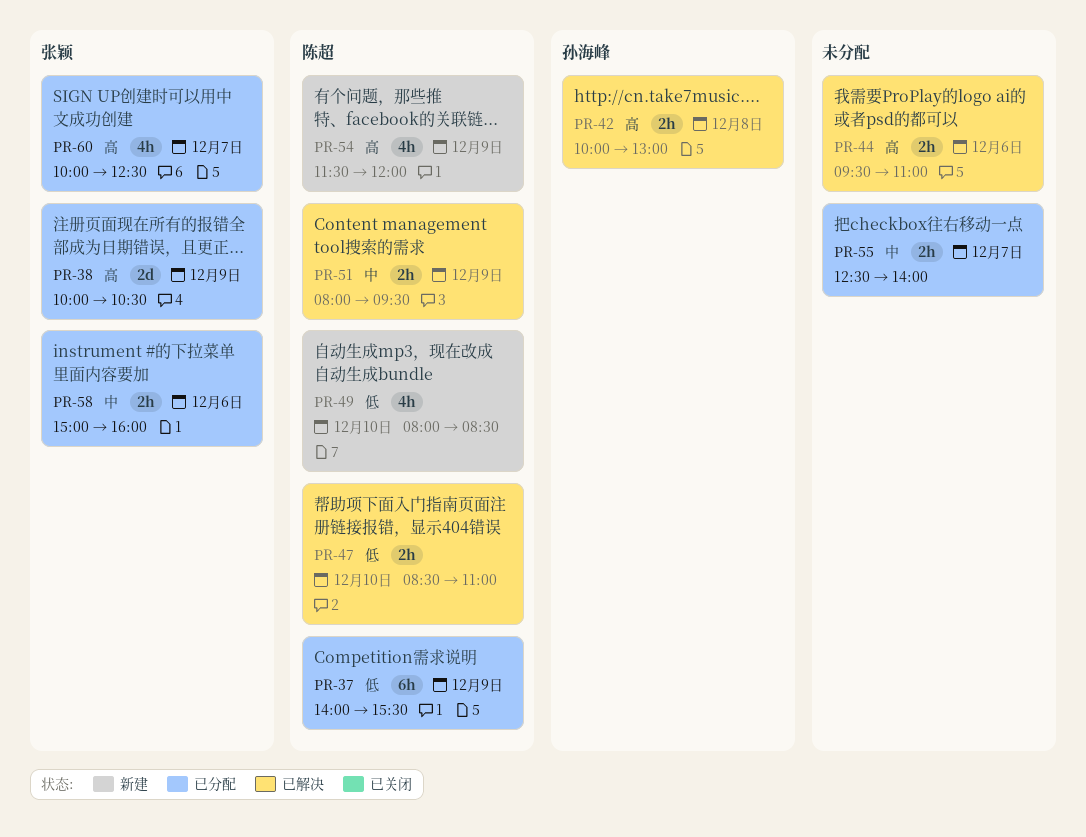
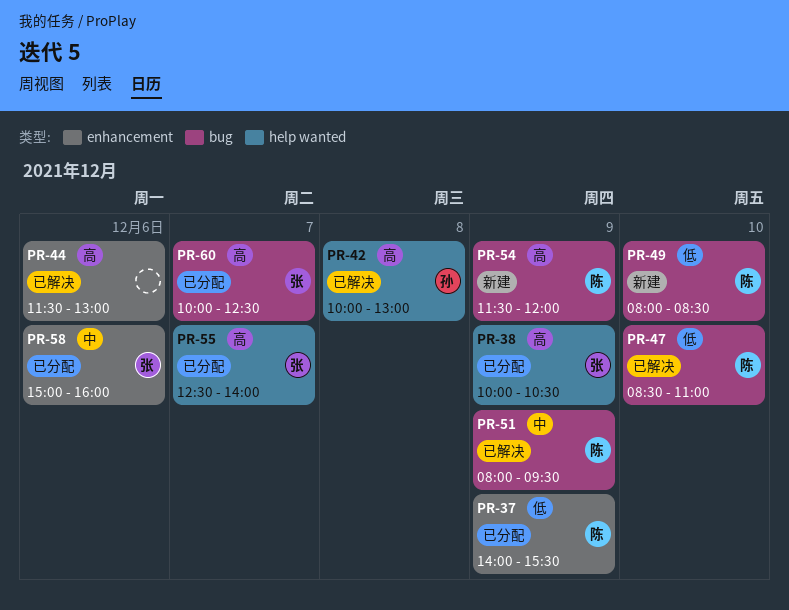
PR-44, begins: 09:30 -> 11:30
PR-44, ends: 11:00 -> 13:00
PR-55, owner: none -> 张颖
PR-55, priority: 中 -> 高

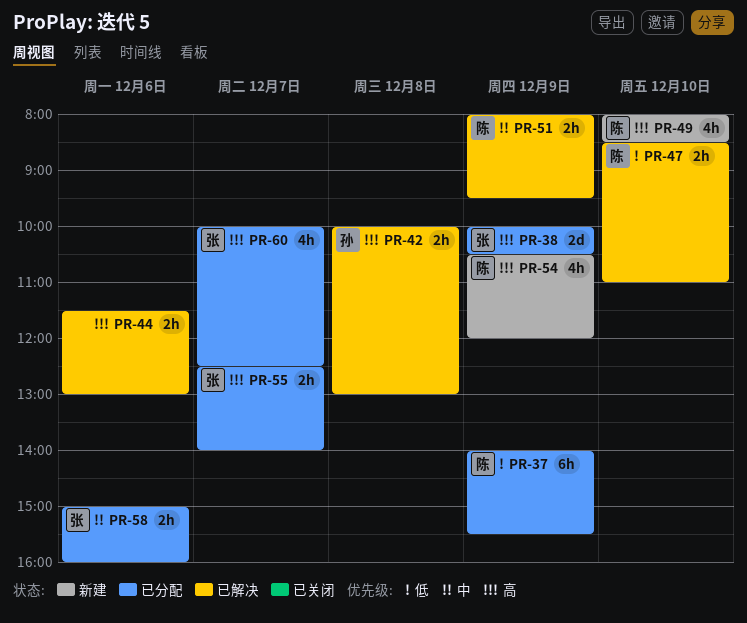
PR-49, priority: 低 -> 高
PR-54, begins: 11:30 -> 10:30

